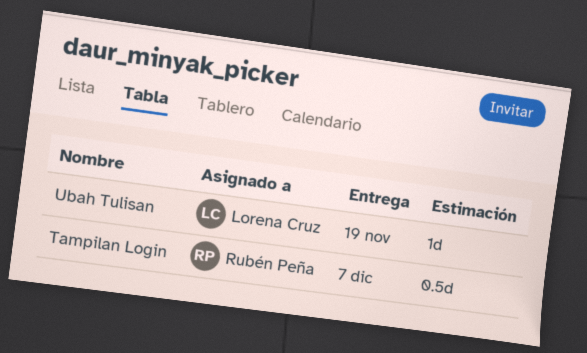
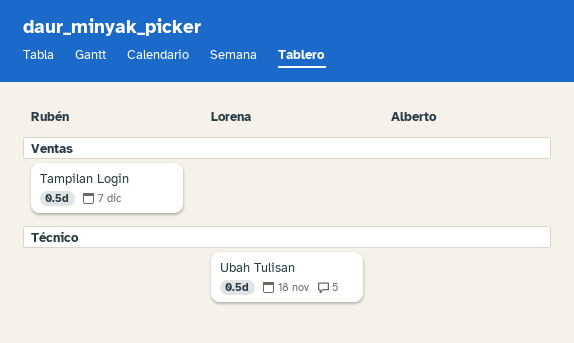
Ubah Tulisan, estimate: 1d -> 0.5d
Ubah Tulisan, due: Nov 19 -> Nov 18

